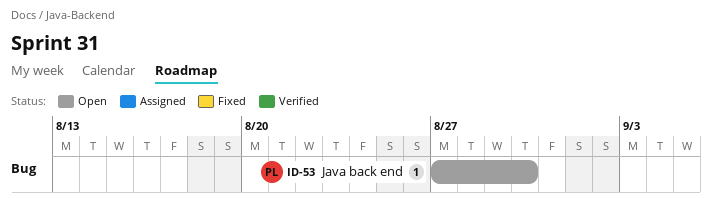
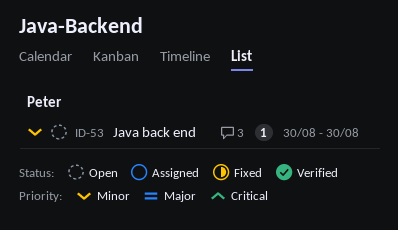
ID-53, start: Aug 27 -> Aug 30

